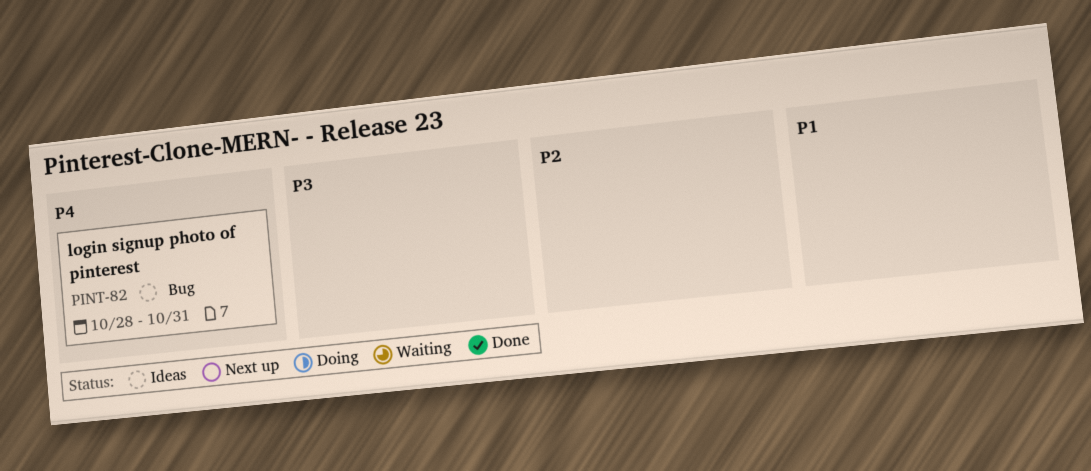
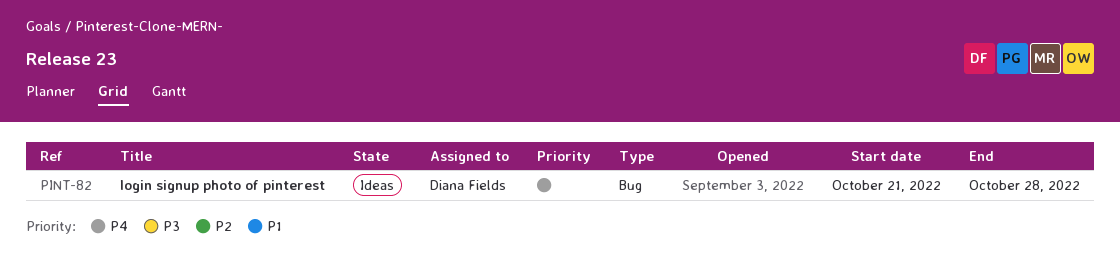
PINT-82, start: Oct 28 -> Oct 21
PINT-82, due: Oct 31 -> Oct 28

